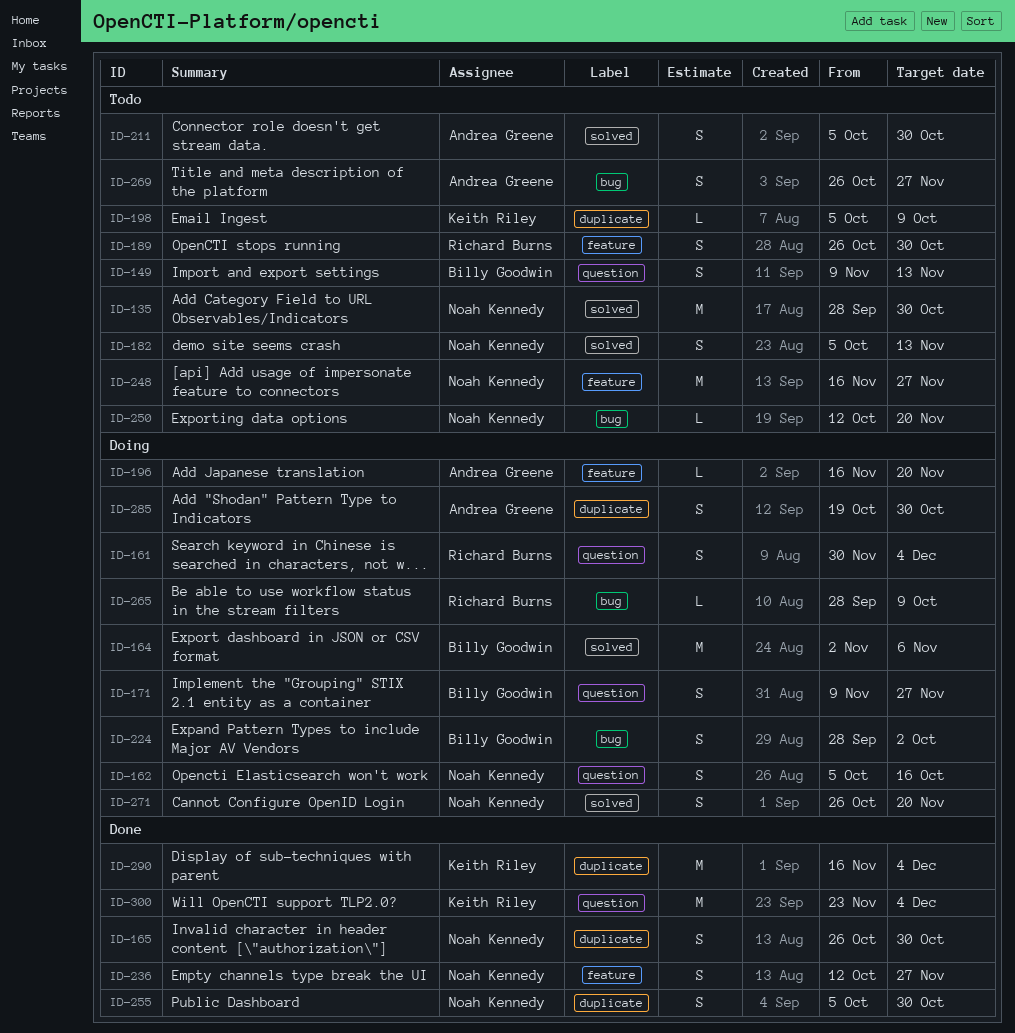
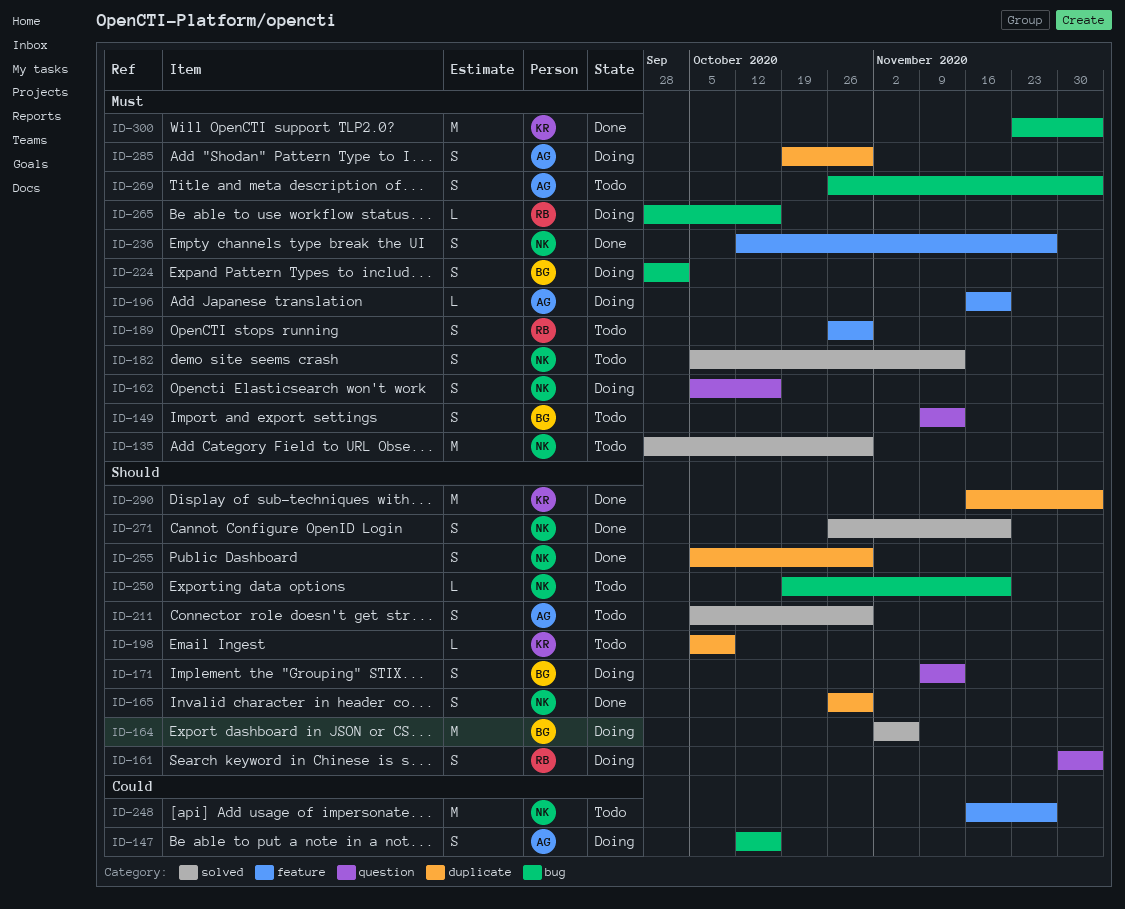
ID-147: none -> present
ID-171, due: Nov 27 -> Nov 13
ID-250, start: Oct 12 -> Oct 19
ID-265, due: Oct 9 -> Oct 16
ID-269, due: Nov 27 -> Dec 4
ID-271, status: Doing -> Done
ID-300, label: question -> bug

